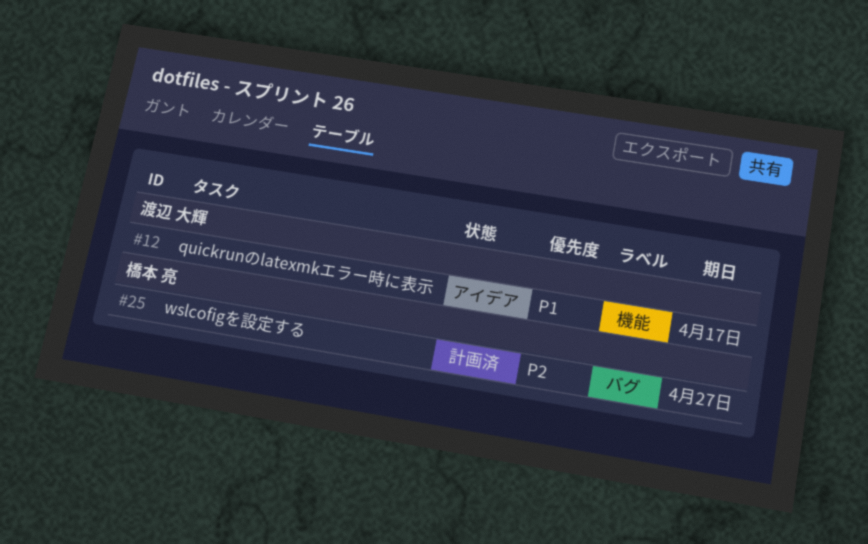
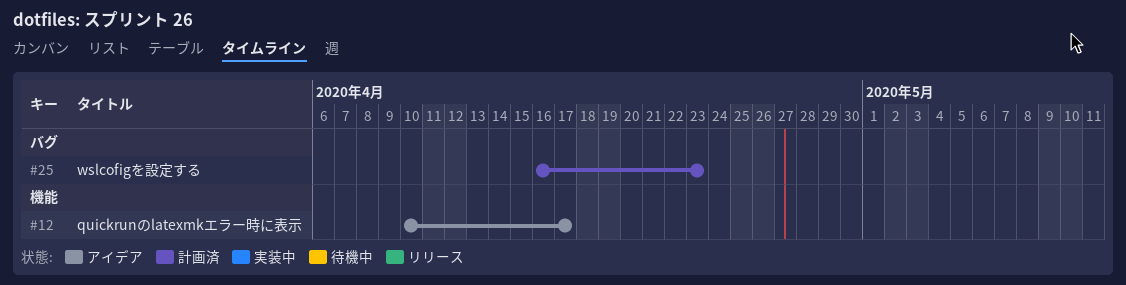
#25, due: Apr 27 -> Apr 23

